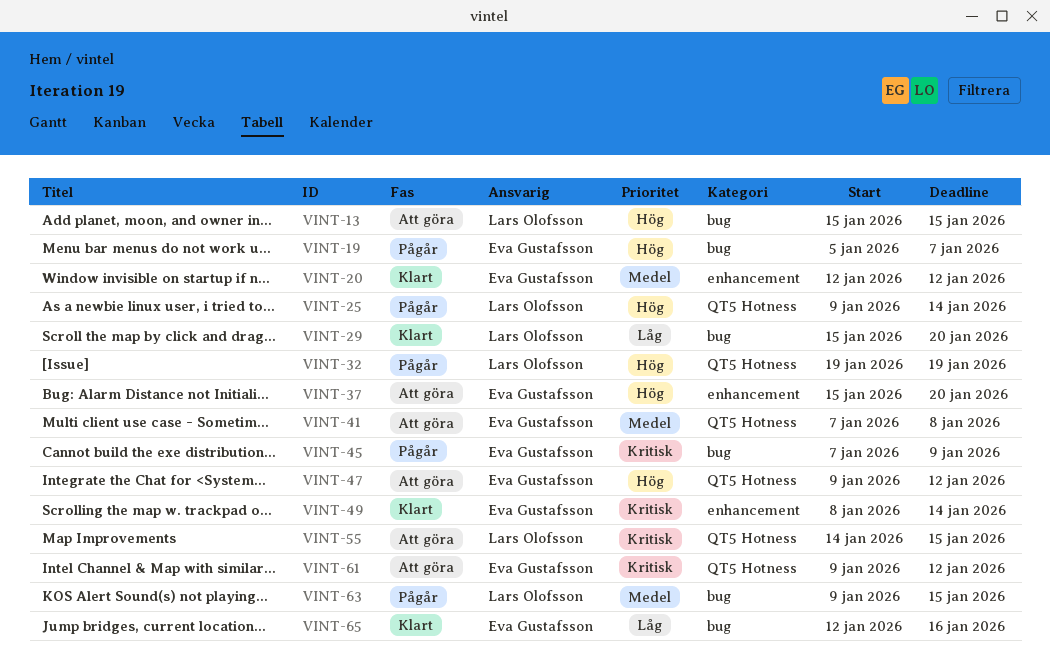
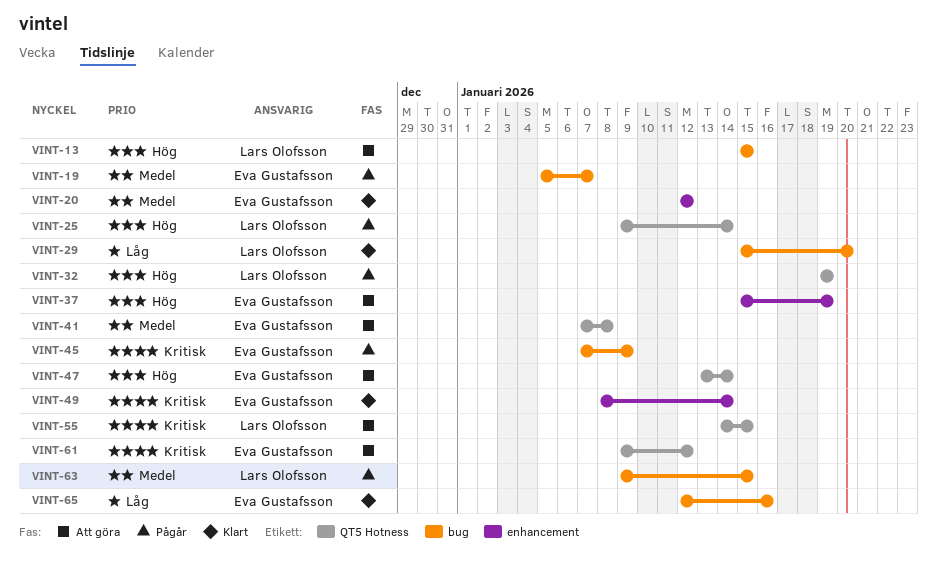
VINT-19, priority: Hög -> Medel
VINT-37, due: Jan 20 -> Jan 19
VINT-47, start: Jan 9 -> Jan 13
VINT-47, due: Jan 12 -> Jan 14

